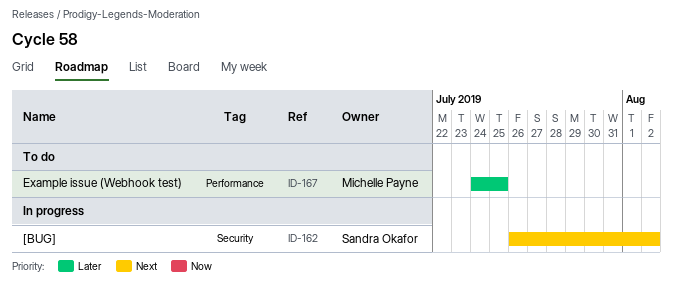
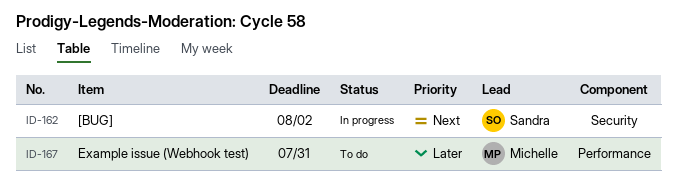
ID-167, due: Jul 25 -> Jul 31

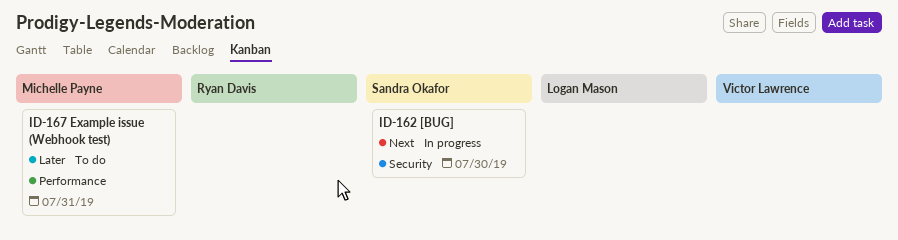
ID-162, due: Aug 2 -> Jul 30

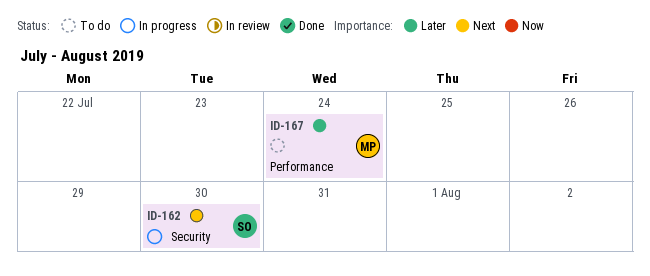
ID-167, due: Jul 31 -> Jul 24

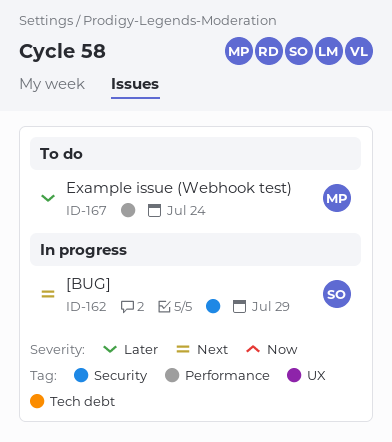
ID-162, due: Jul 30 -> Jul 29

